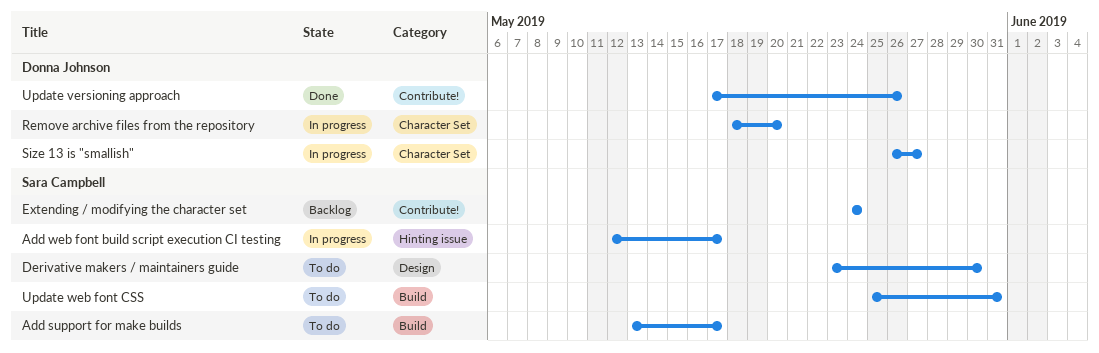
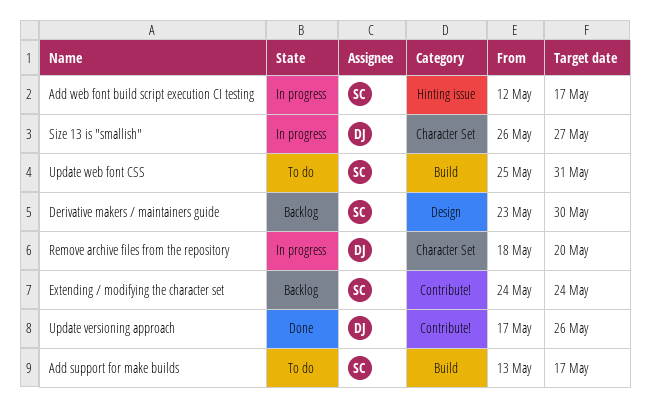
Derivative makers / maintainers guide, status: To do -> Backlog

